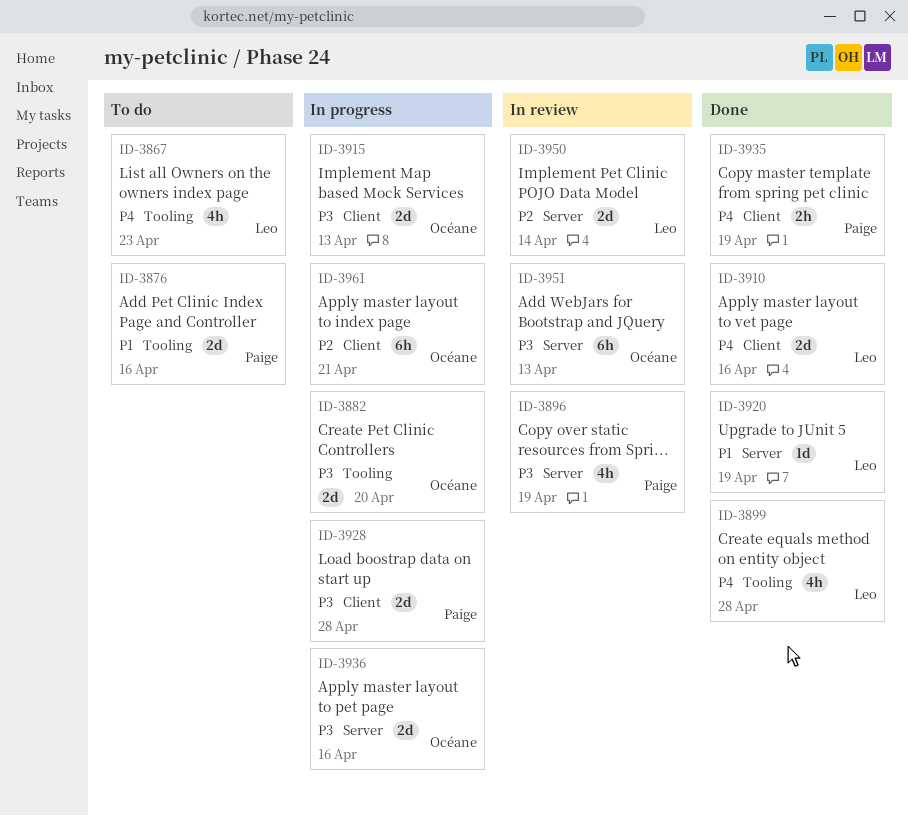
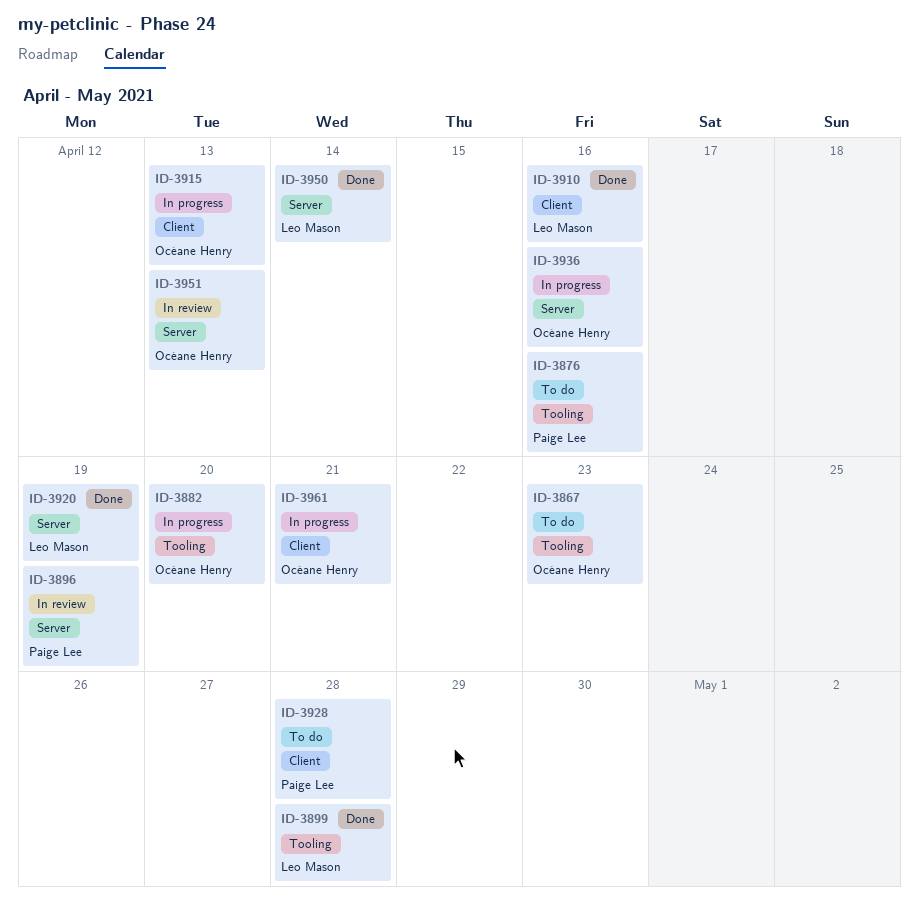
ID-3867, owner: Leo Mason -> Océane Henry
ID-3928, status: In progress -> To do
ID-3935: present -> none
ID-3950, status: In review -> Done

